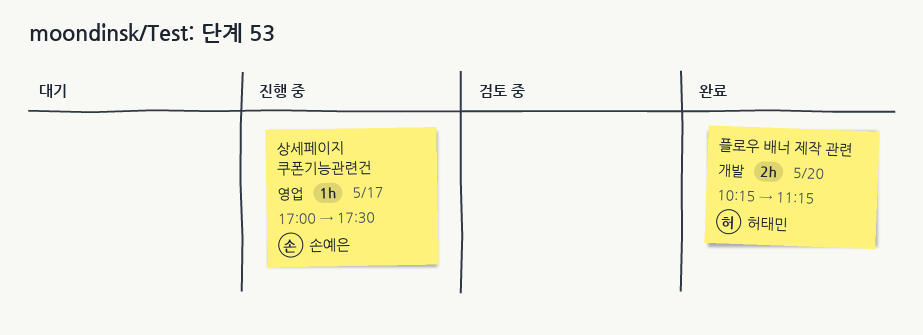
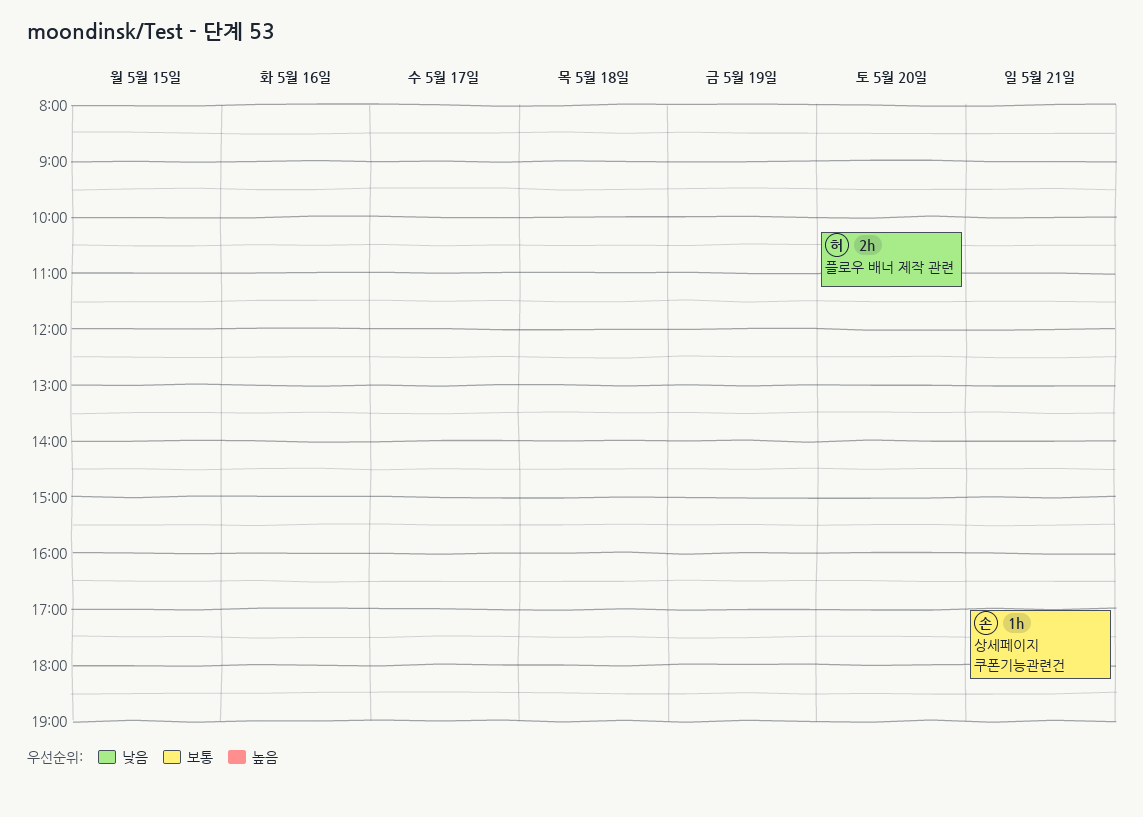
상세페이지 쿠폰기능관련건, day: May 17 -> May 21
상세페이지 쿠폰기능관련건, ends: 17:30 -> 18:15

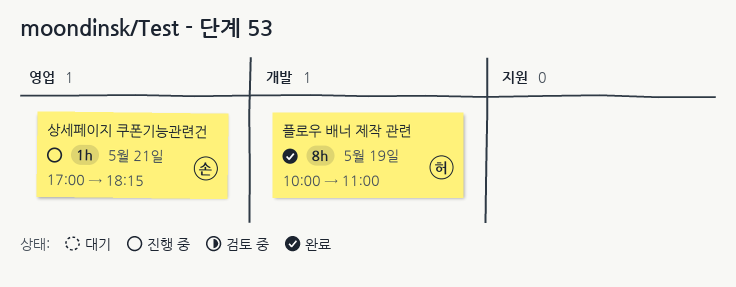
플로우 배너 제작 관련, estimate: 2h -> 8h
플로우 배너 제작 관련, day: May 20 -> May 19
플로우 배너 제작 관련, begins: 10:15 -> 10:00
플로우 배너 제작 관련, ends: 11:15 -> 11:00

